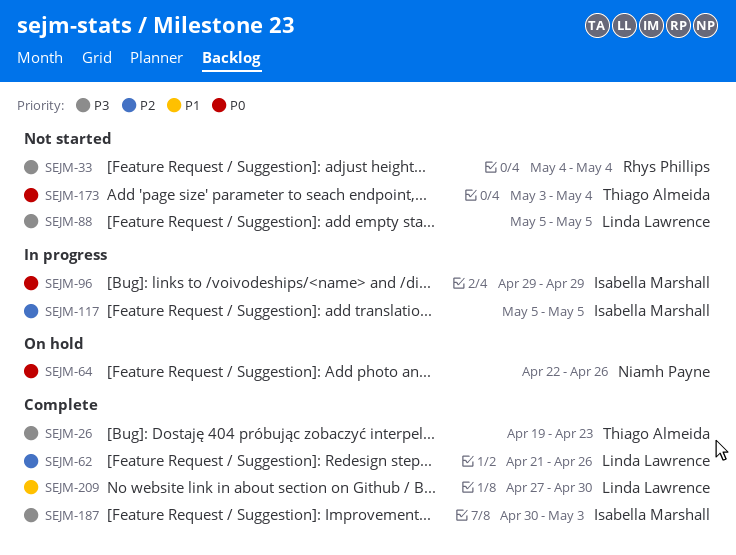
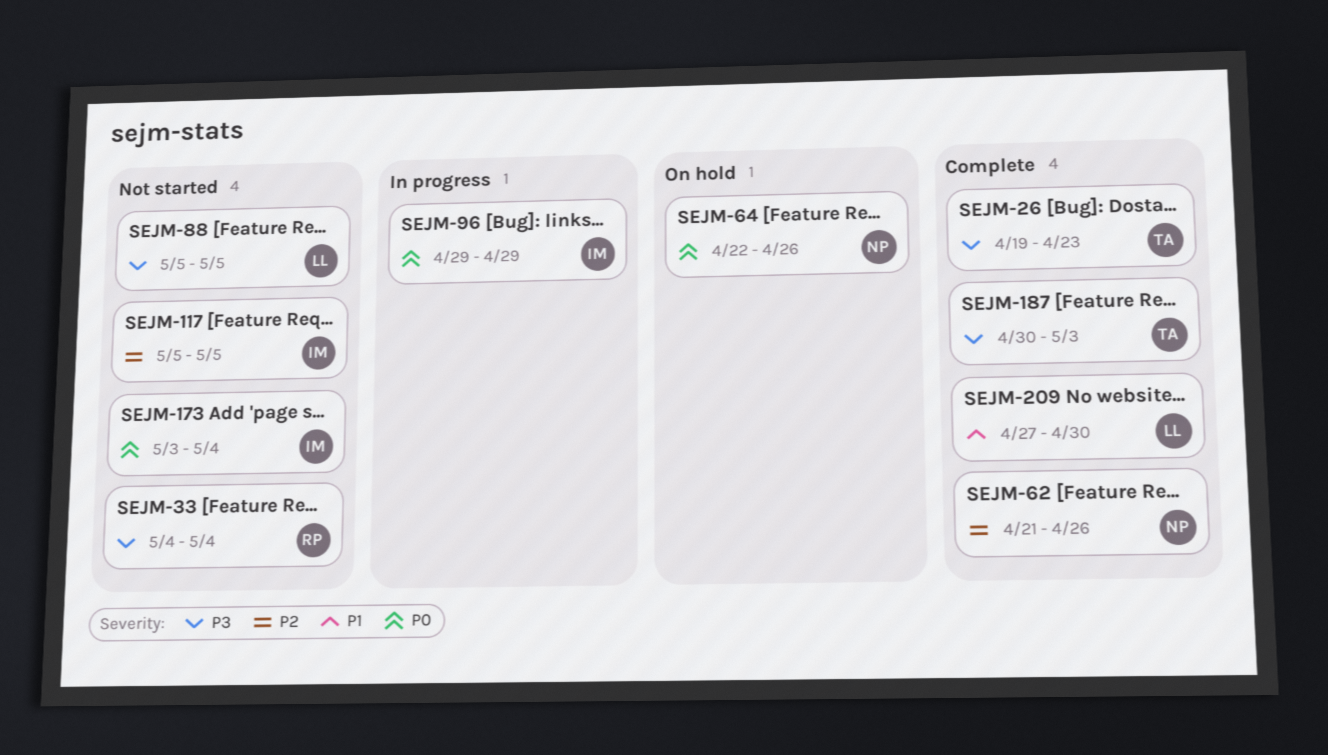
SEJM-62, owner: Linda Lawrence -> Niamh Payne
SEJM-117, status: In progress -> Not started
SEJM-173, owner: Thiago Almeida -> Isabella Marshall
SEJM-187, owner: Isabella Marshall -> Thiago Almeida

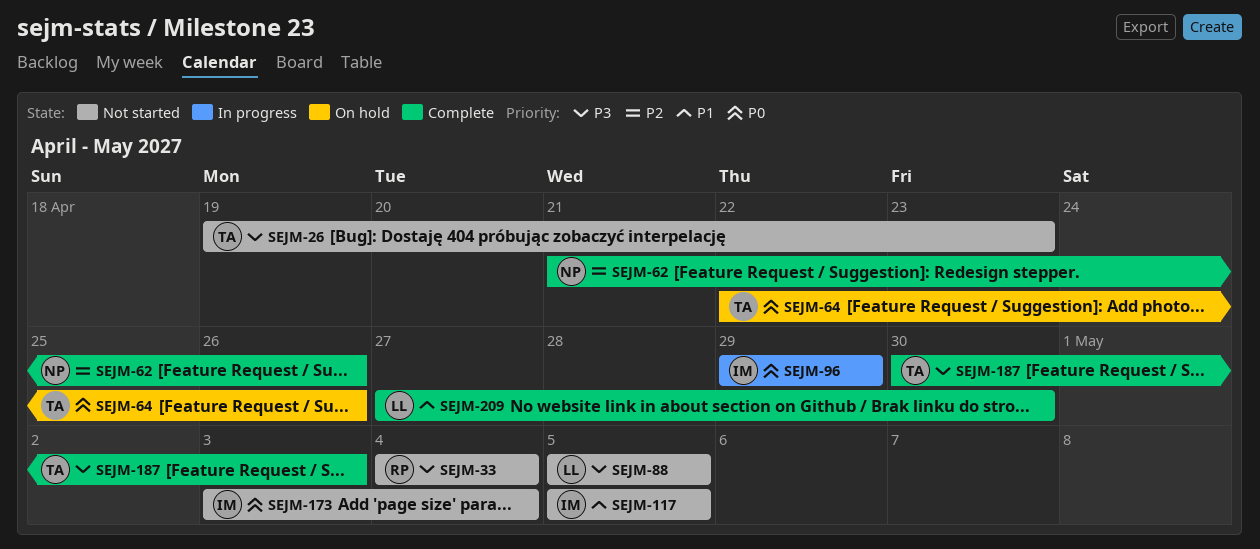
SEJM-26, status: Complete -> Not started
SEJM-64, owner: NP -> TA
SEJM-117, priority: P2 -> P1

